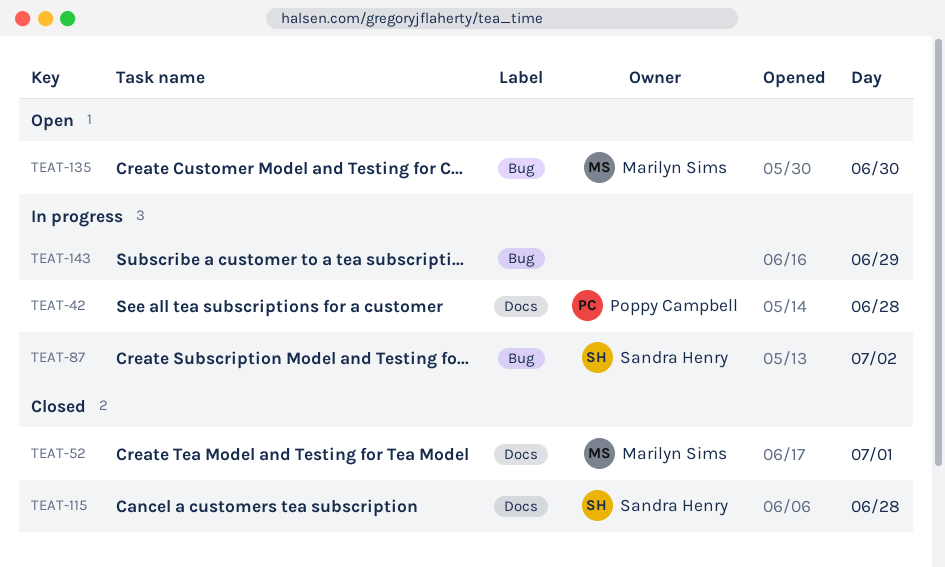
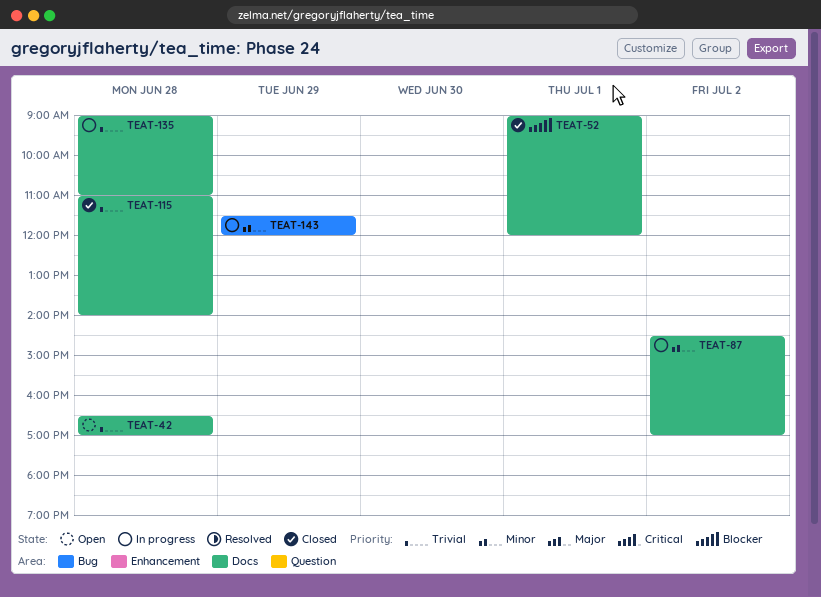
TEAT-42, status: In progress -> Open
TEAT-87, label: Bug -> Docs
TEAT-135, status: Open -> In progress
TEAT-135, label: Bug -> Docs
TEAT-135, day: Jun 30 -> Jun 28

